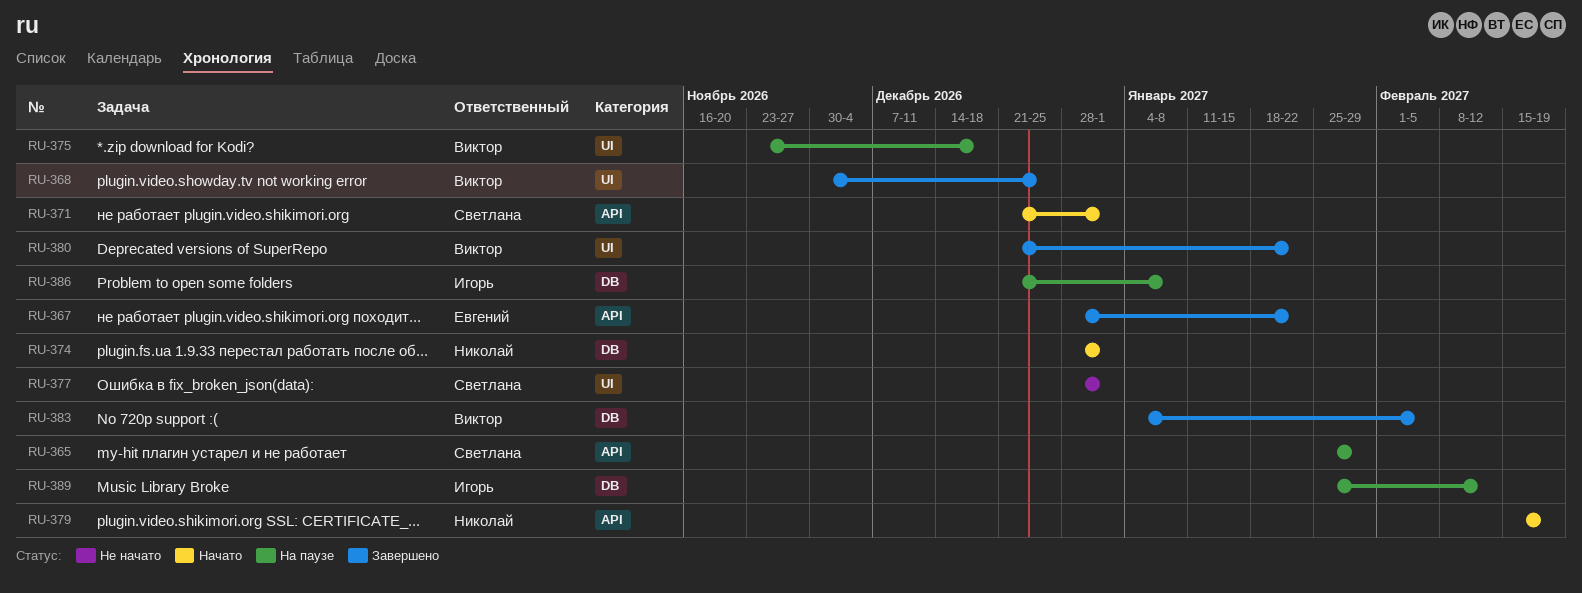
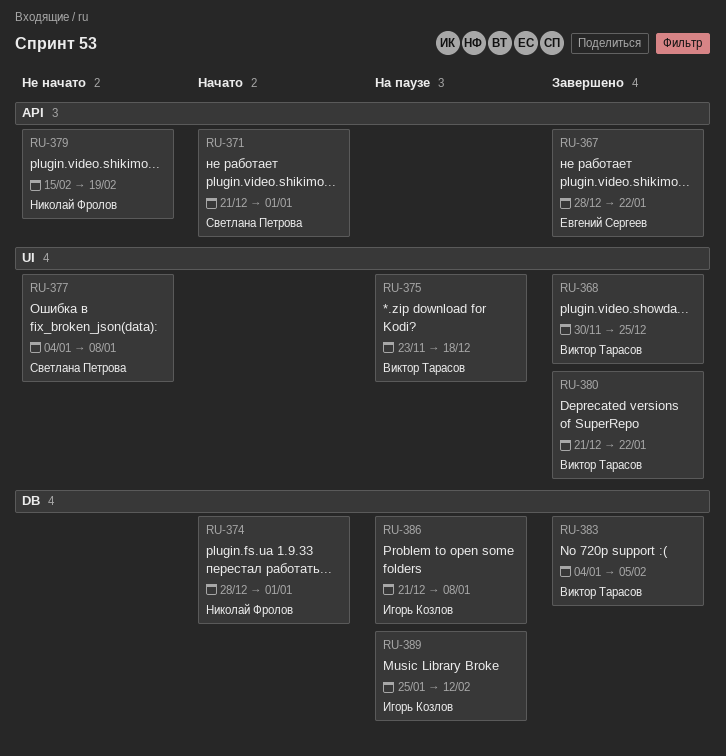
RU-365: present -> none
RU-377, start: Dec 28 -> Jan 4
RU-377, due: Jan 1 -> Jan 8
RU-379, status: Начато -> Не начато

